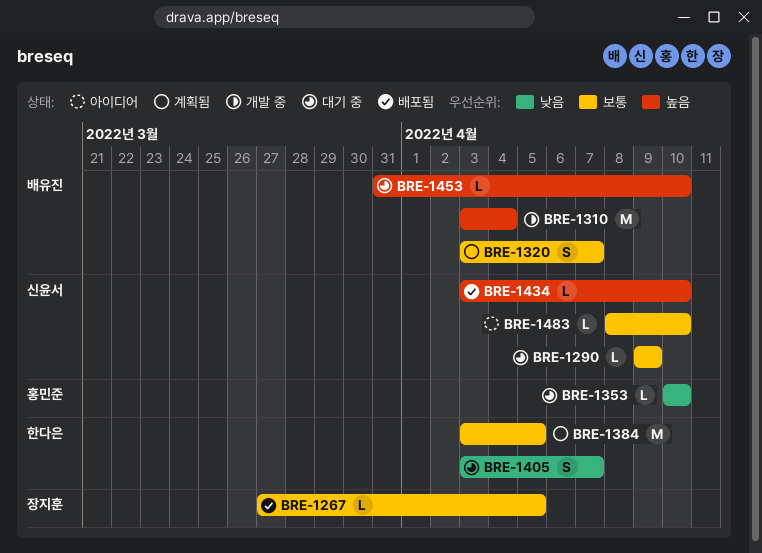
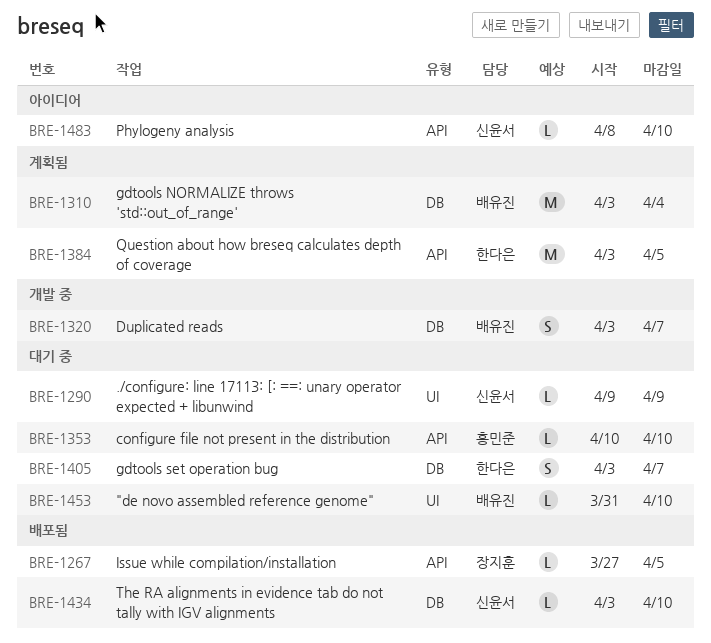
BRE-1310, status: 개발 중 -> 계획됨
BRE-1320, status: 계획됨 -> 개발 중

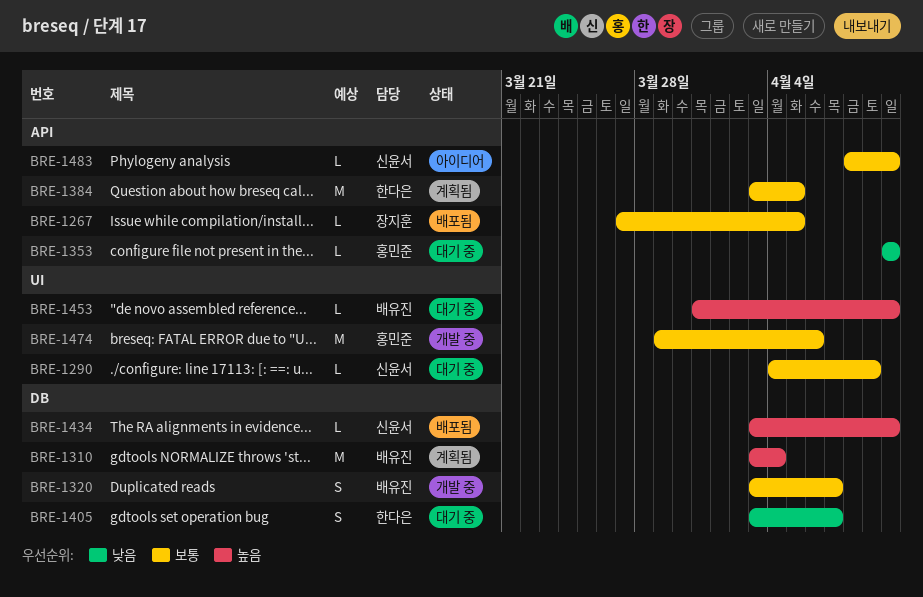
BRE-1290, start: Apr 9 -> Apr 4
BRE-1474: none -> present

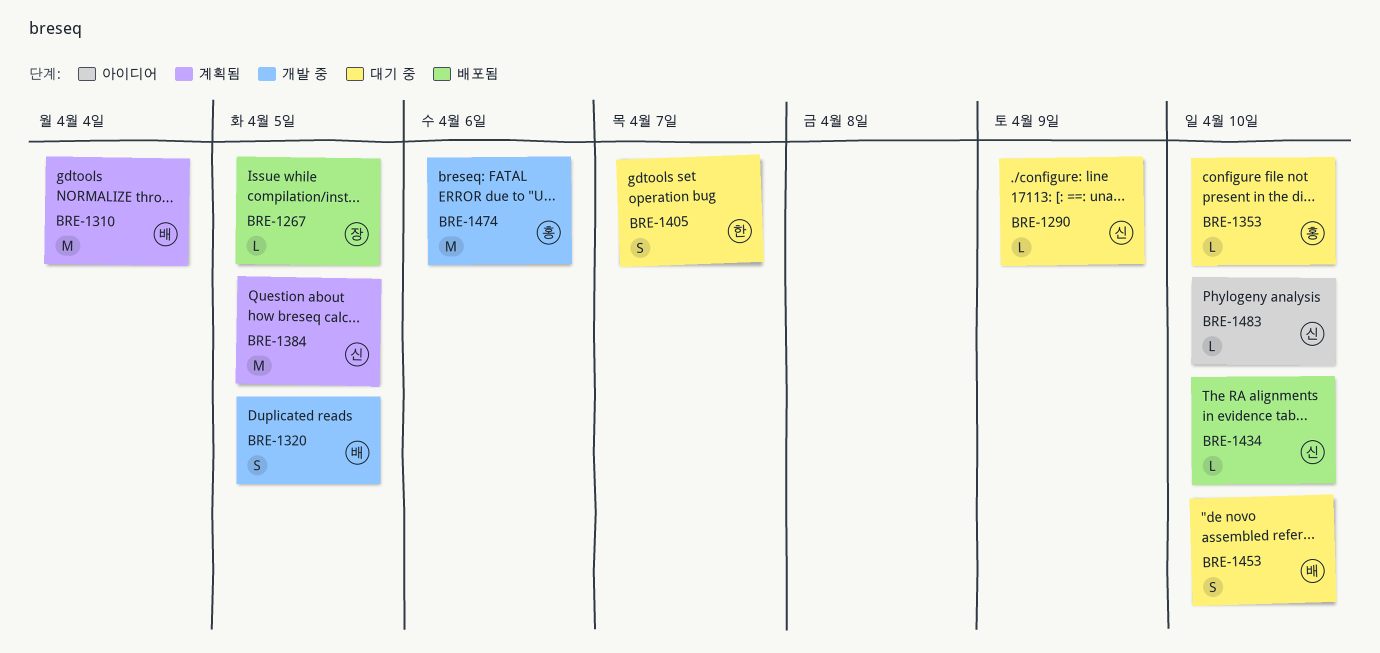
BRE-1320, due: Apr 7 -> Apr 5
BRE-1384, owner: 한다은 -> 신윤서
BRE-1453, estimate: L -> S

